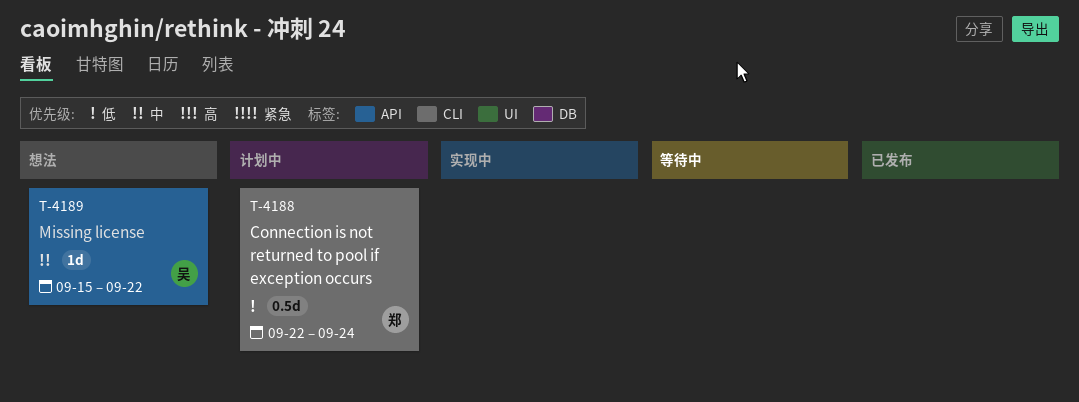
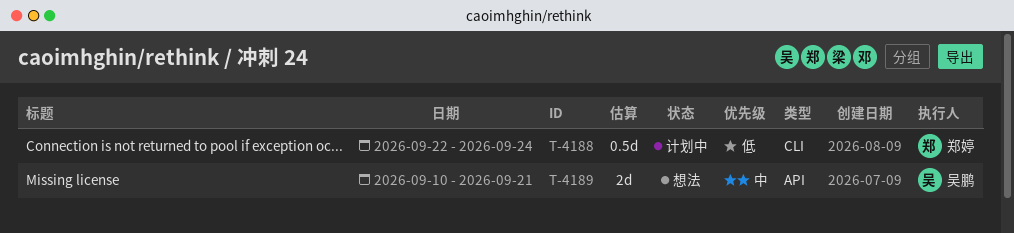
T-4189, estimate: 1d -> 2d
T-4189, start: Sep 15 -> Sep 10
T-4189, due: Sep 22 -> Sep 21

